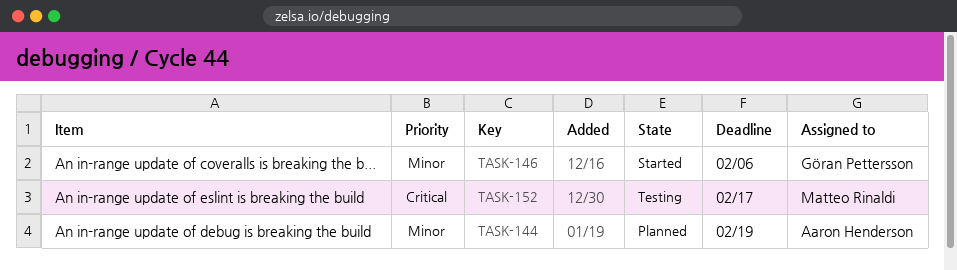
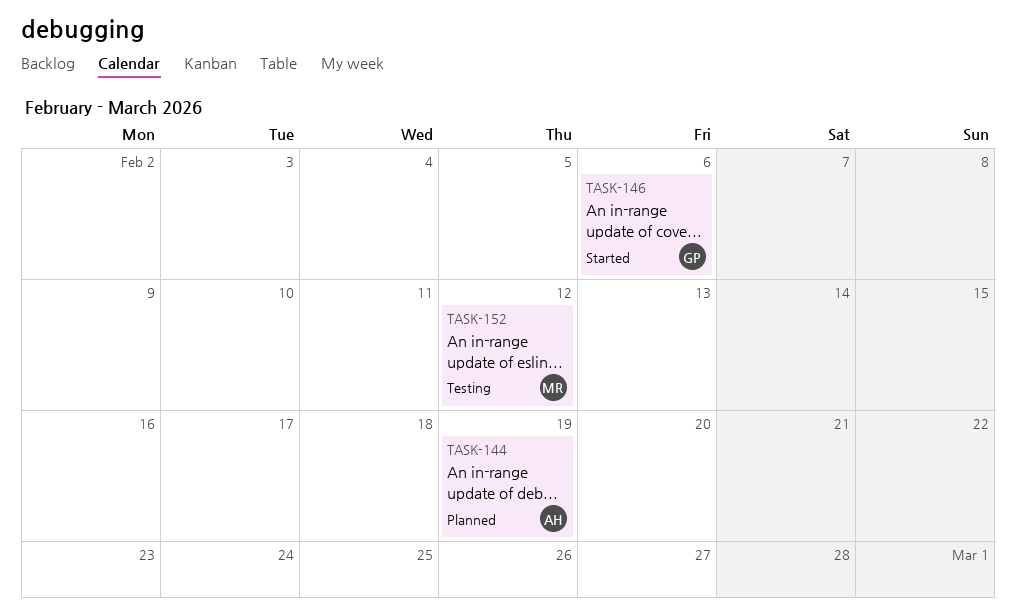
TASK-152, due: Feb 17 -> Feb 12

